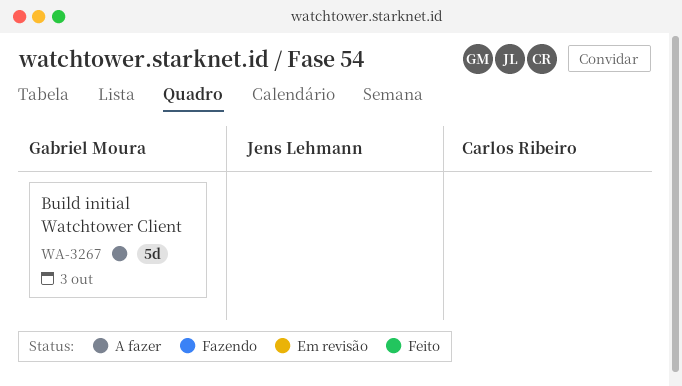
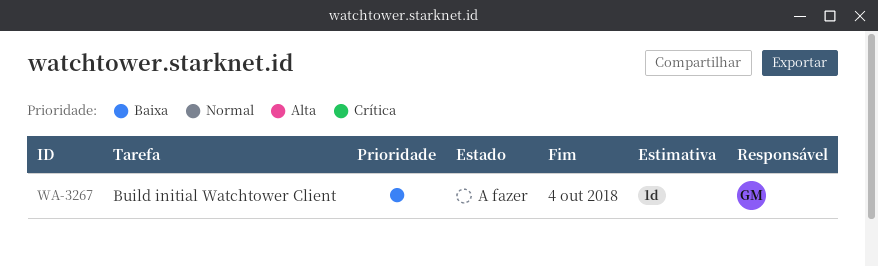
WA-3267, estimate: 5d -> 1d
WA-3267, due: Oct 3 -> Oct 4

